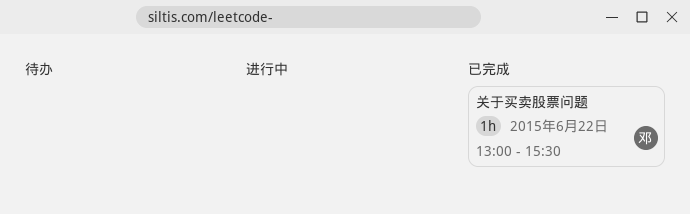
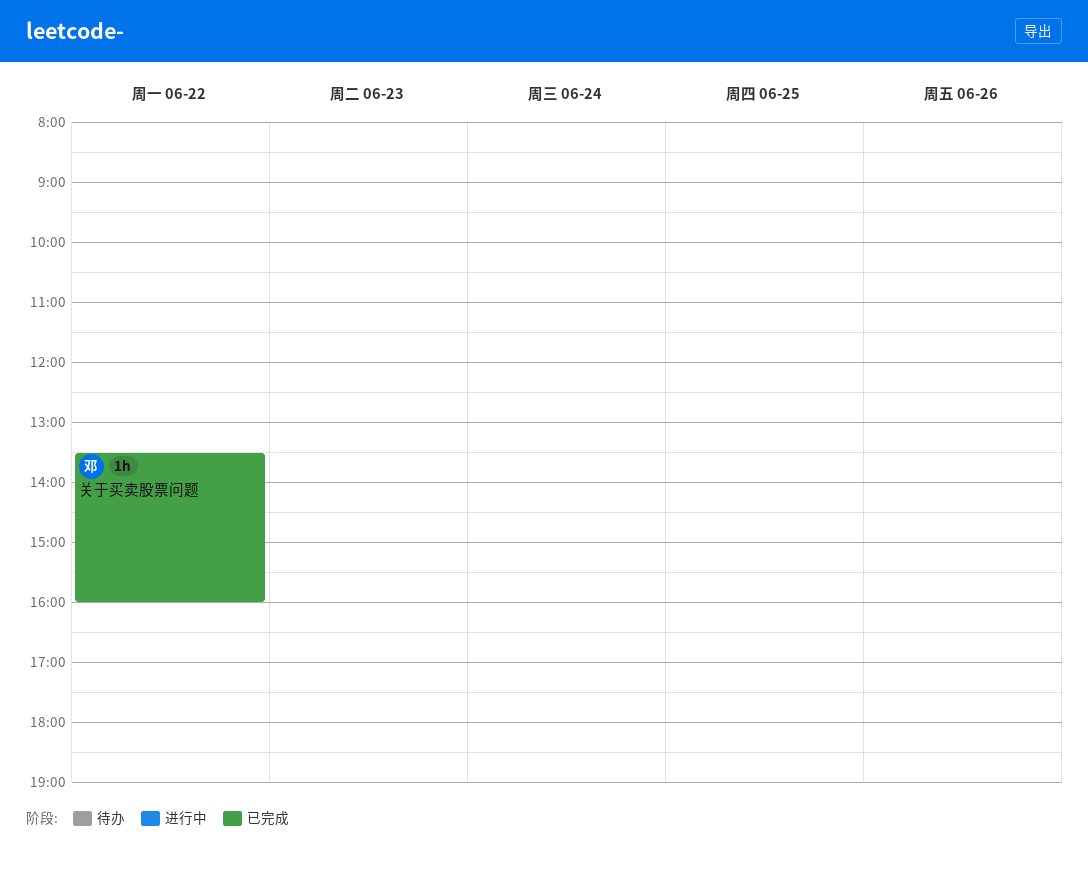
关于买卖股票问题, begins: 13:00 -> 13:30
关于买卖股票问题, ends: 15:30 -> 16:00

